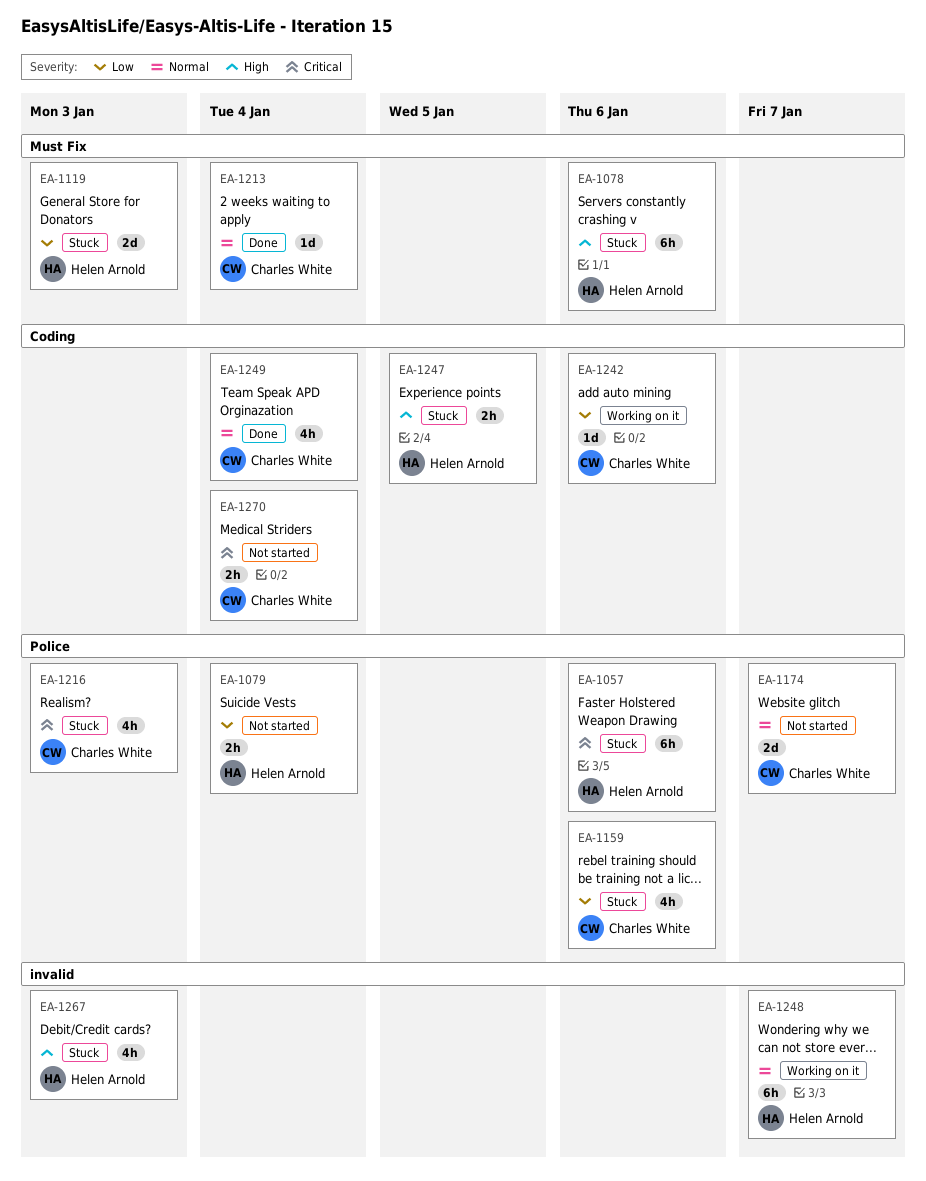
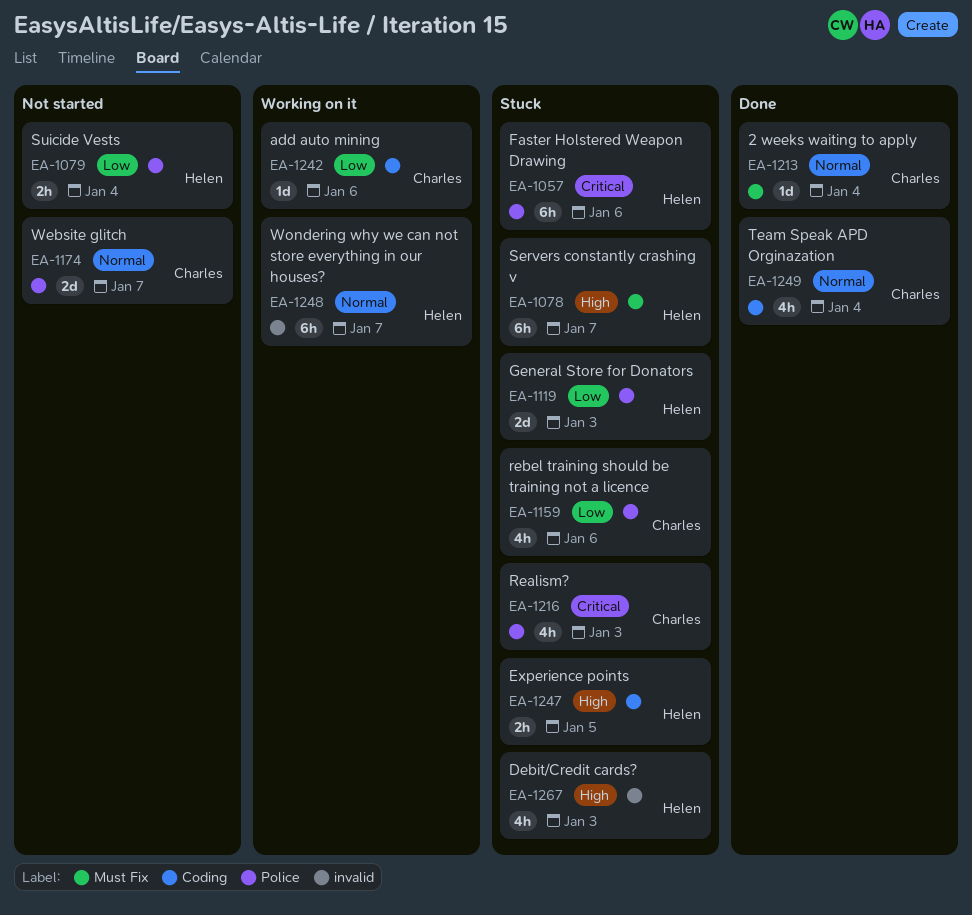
EA-1078, due: Jan 6 -> Jan 7
EA-1119, label: Must Fix -> Police
EA-1270: present -> none

